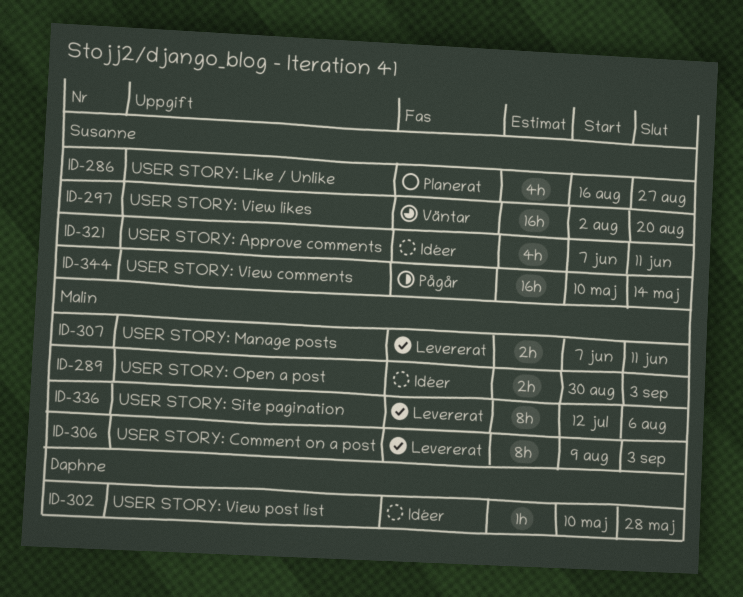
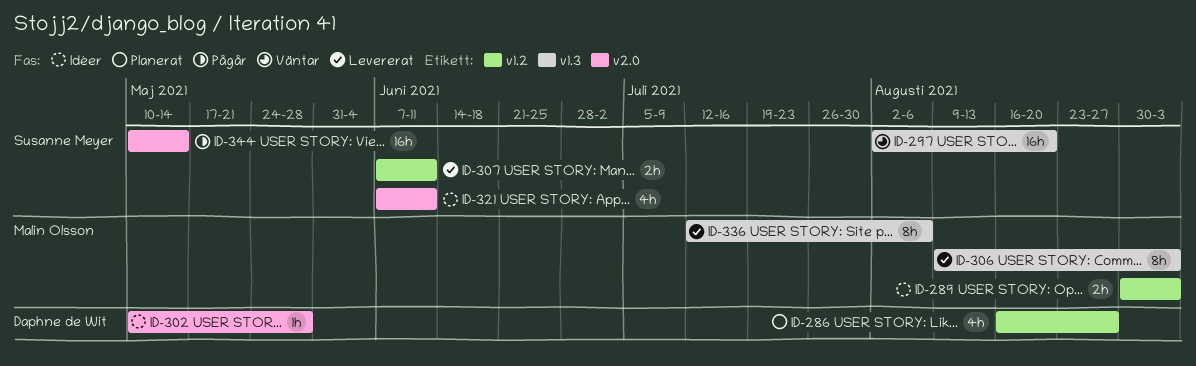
ID-286, owner: Susanne Meyer -> Daphne de Wit
ID-307, owner: Malin Olsson -> Susanne Meyer

